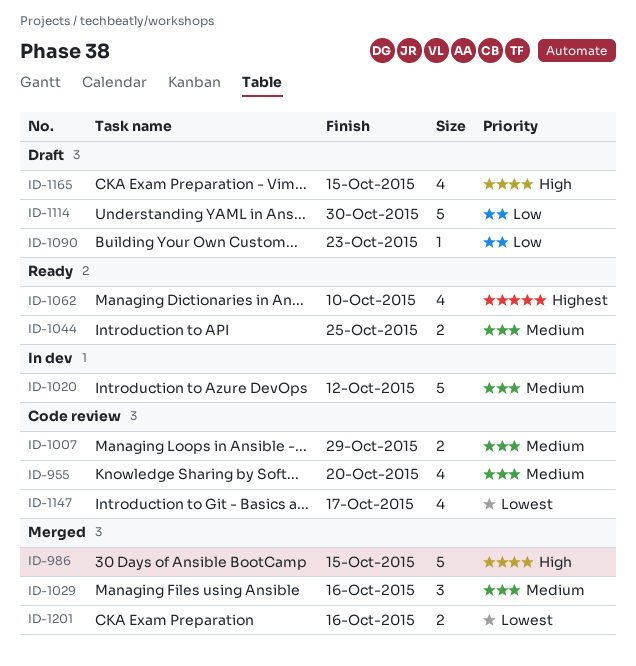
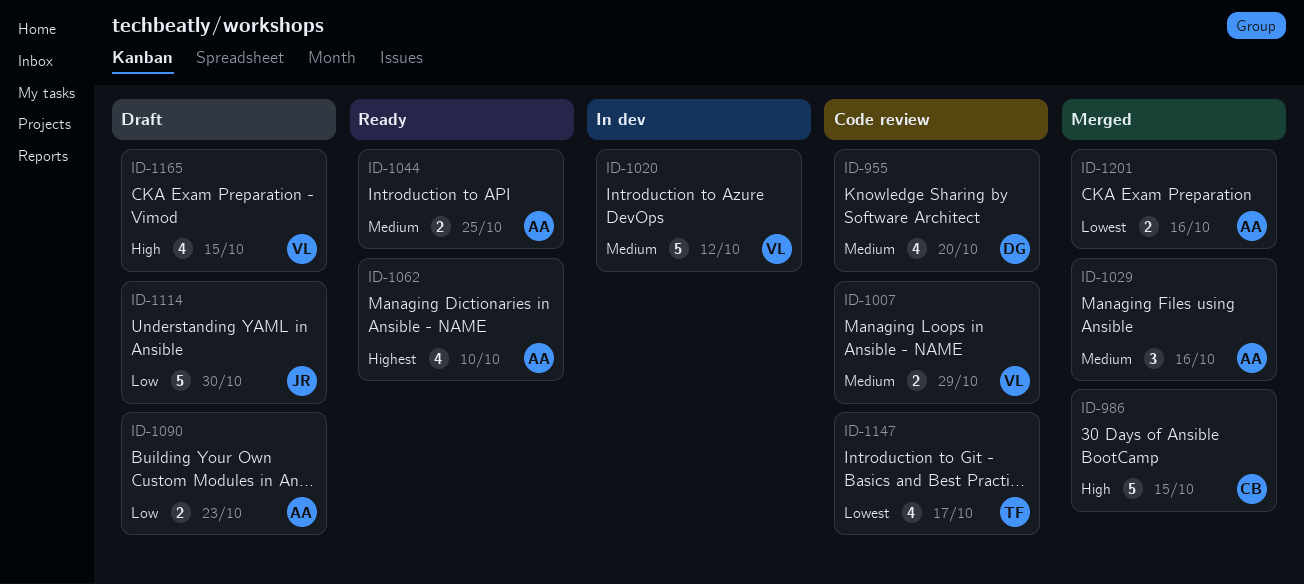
ID-1090, estimate: 1 -> 2

